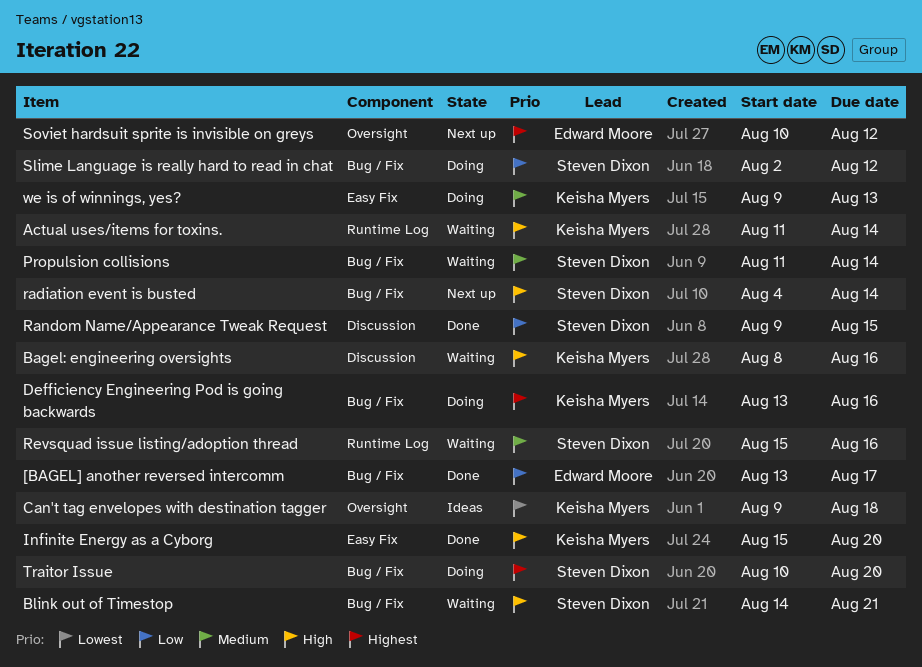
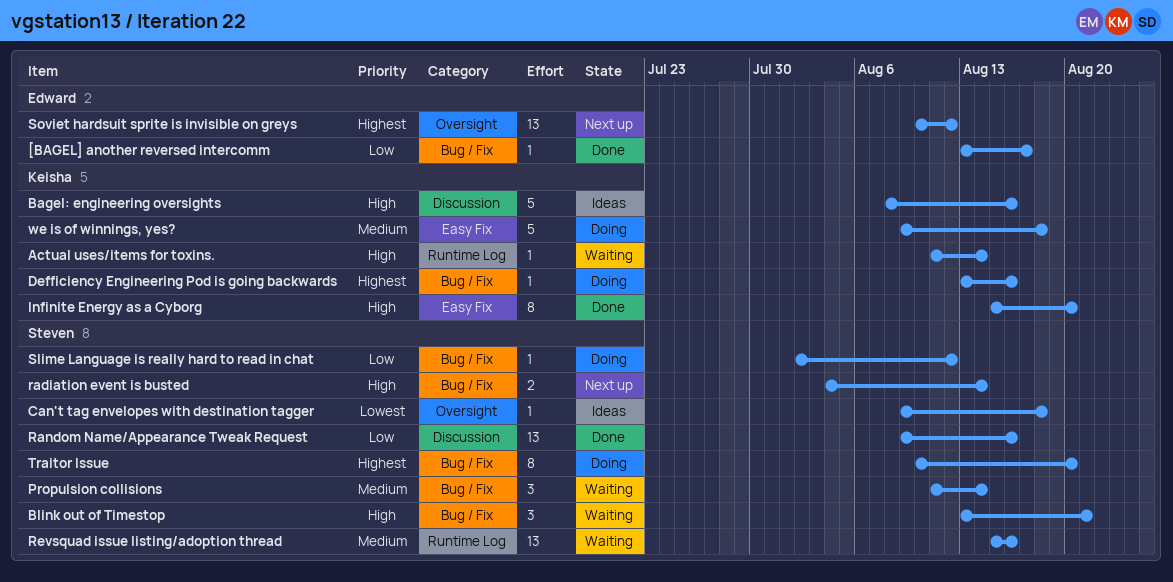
Bagel: engineering oversights, status: Waiting -> Ideas
Blink out of Timestop, start: Aug 14 -> Aug 13
Can't tag envelopes with destination tagger, owner: Keisha Myers -> Steven Dixon
Random Name/Appearance Tweak Request, due: Aug 15 -> Aug 16
we is of winnings, yes?, due: Aug 13 -> Aug 18

